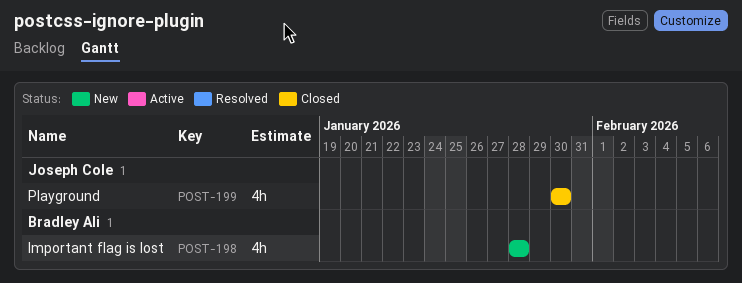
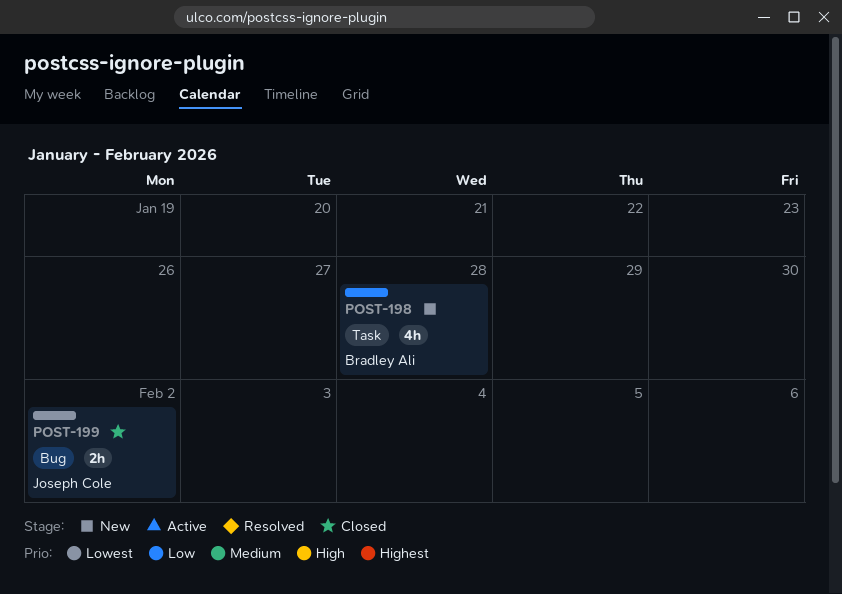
POST-199, estimate: 4h -> 2h
POST-199, due: Jan 30 -> Feb 2

